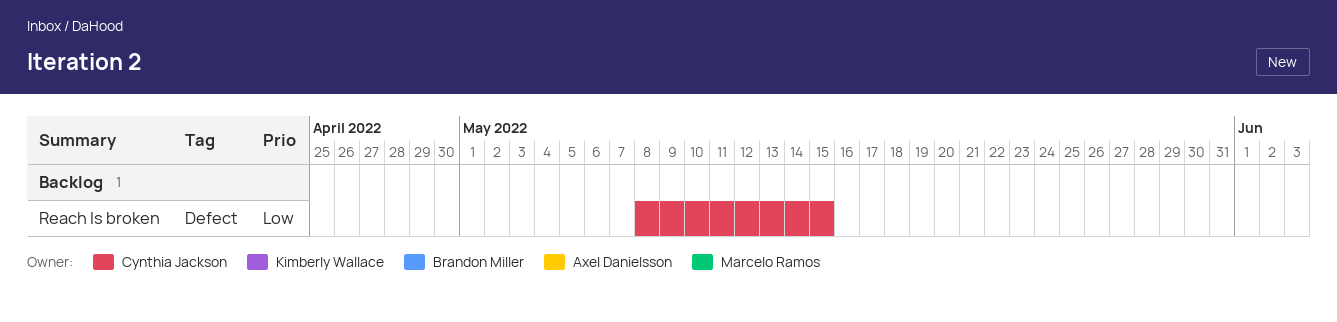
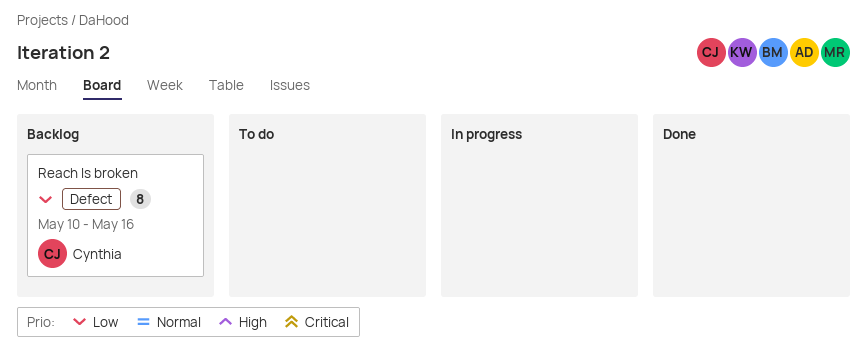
Reach Is broken, start: May 8 -> May 10
Reach Is broken, due: May 15 -> May 16

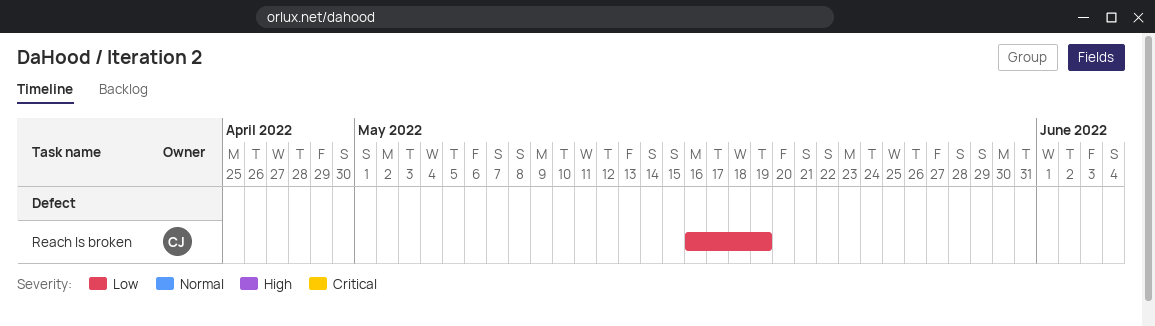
Reach Is broken, start: May 10 -> May 16
Reach Is broken, due: May 16 -> May 19

